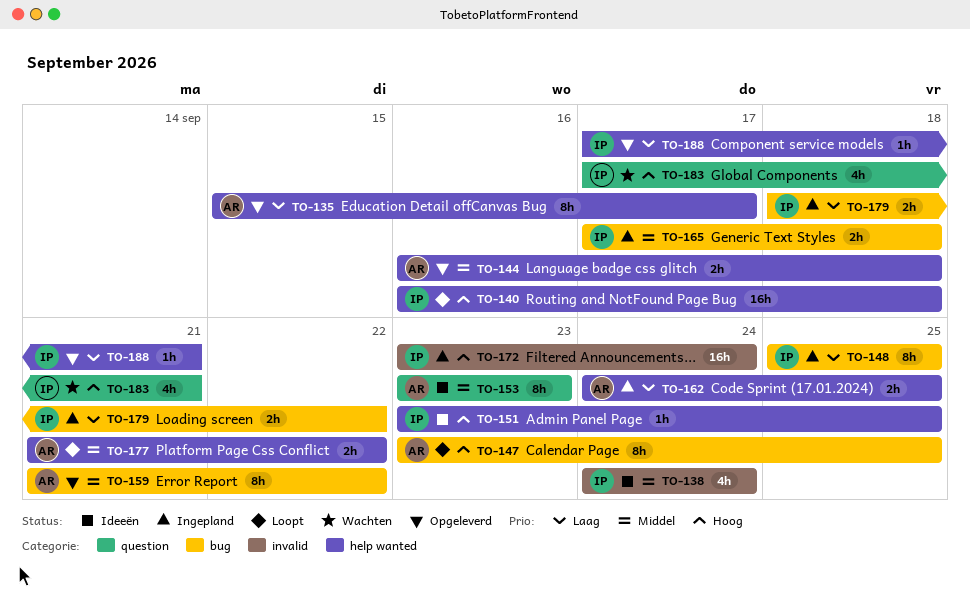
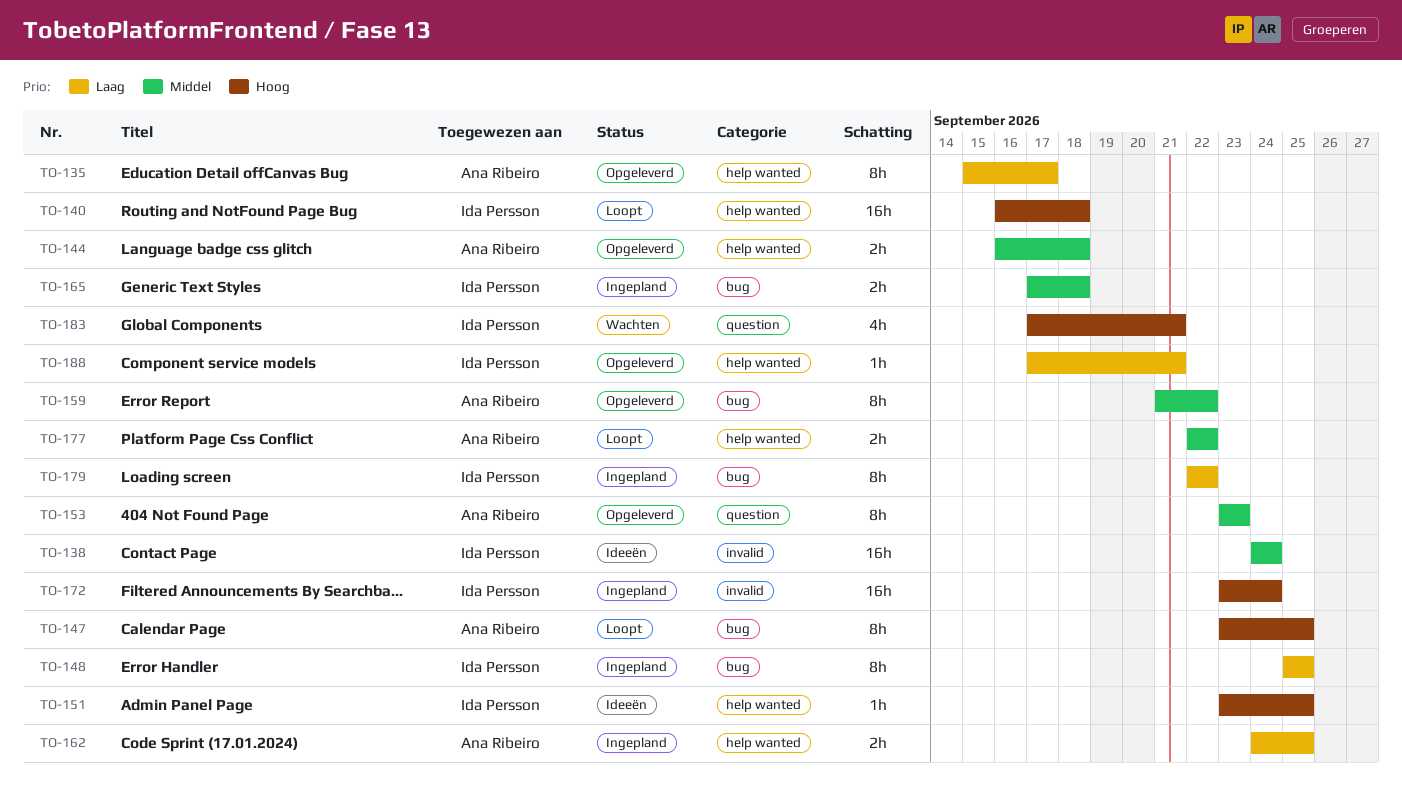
TO-138, estimate: 4h -> 16h
TO-153, status: Ideeën -> Opgeleverd
TO-177, start: Sep 21 -> Sep 22
TO-179, estimate: 2h -> 8h
TO-179, start: Sep 18 -> Sep 22

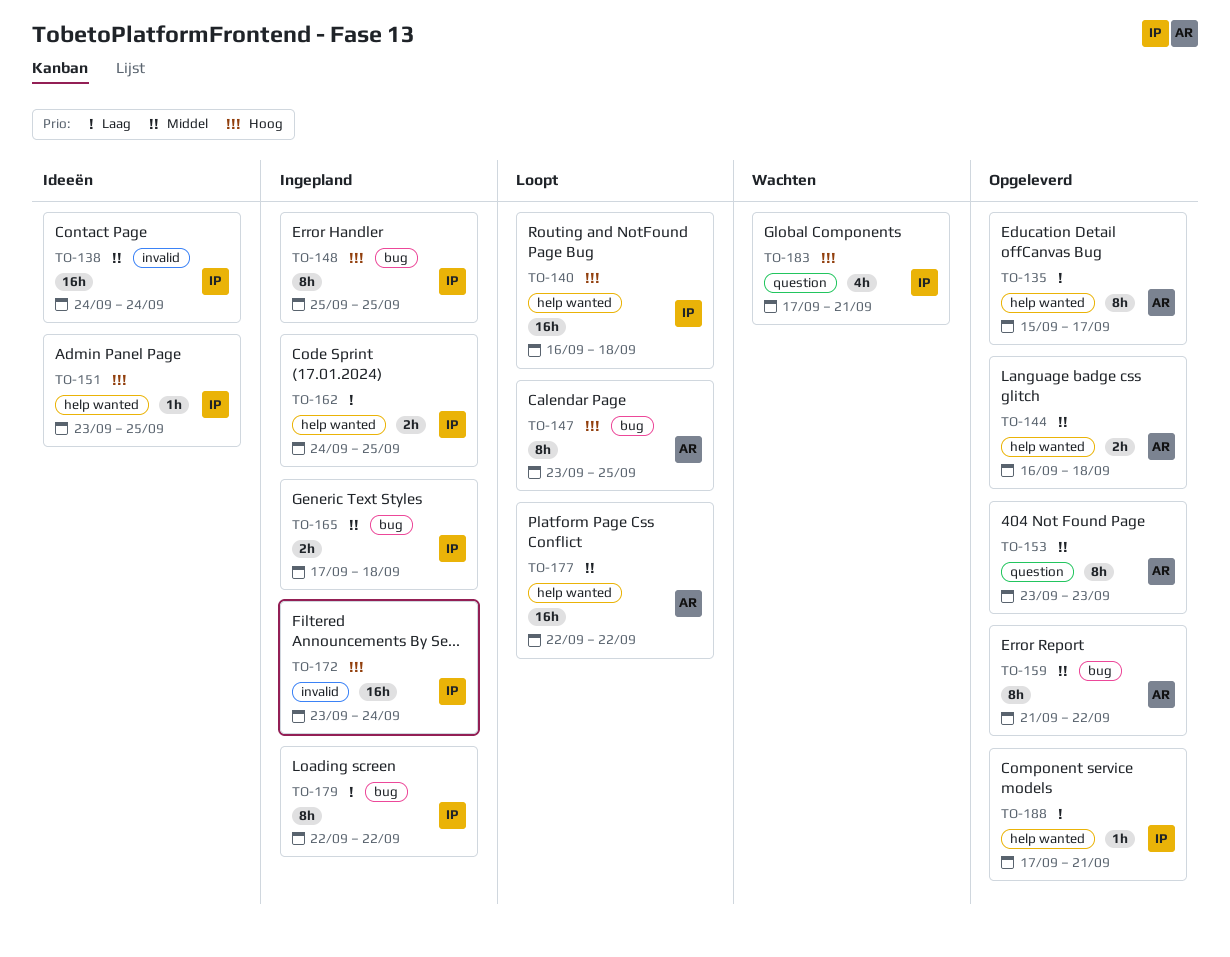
TO-148, priority: Laag -> Hoog
TO-162, owner: Ana Ribeiro -> Ida Persson
TO-177, estimate: 2h -> 16h

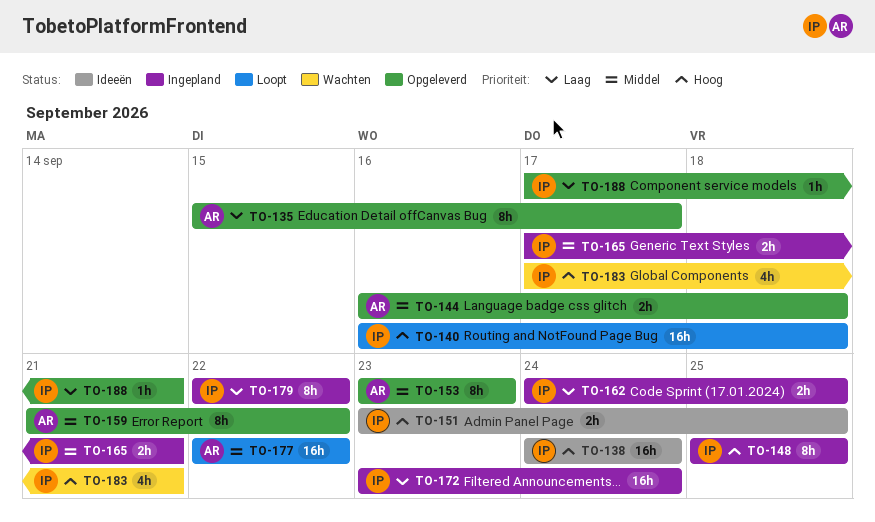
TO-138, priority: Middel -> Hoog
TO-147: present -> none
TO-151, estimate: 1h -> 2h
TO-165, due: Sep 18 -> Sep 21
TO-172, priority: Hoog -> Laag

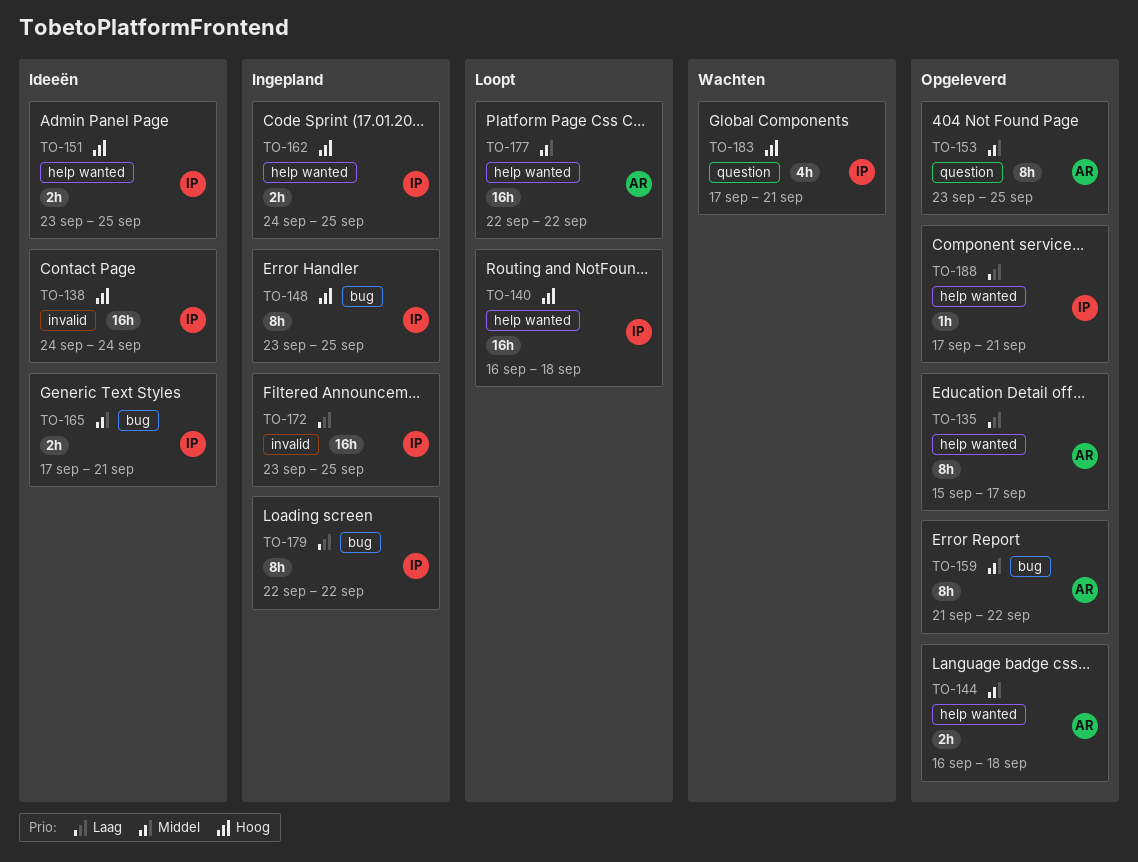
TO-148, start: Sep 25 -> Sep 23
TO-153, due: Sep 23 -> Sep 25
TO-162, priority: Laag -> Hoog
TO-165, status: Ingepland -> Ideeën
TO-172, due: Sep 24 -> Sep 25

